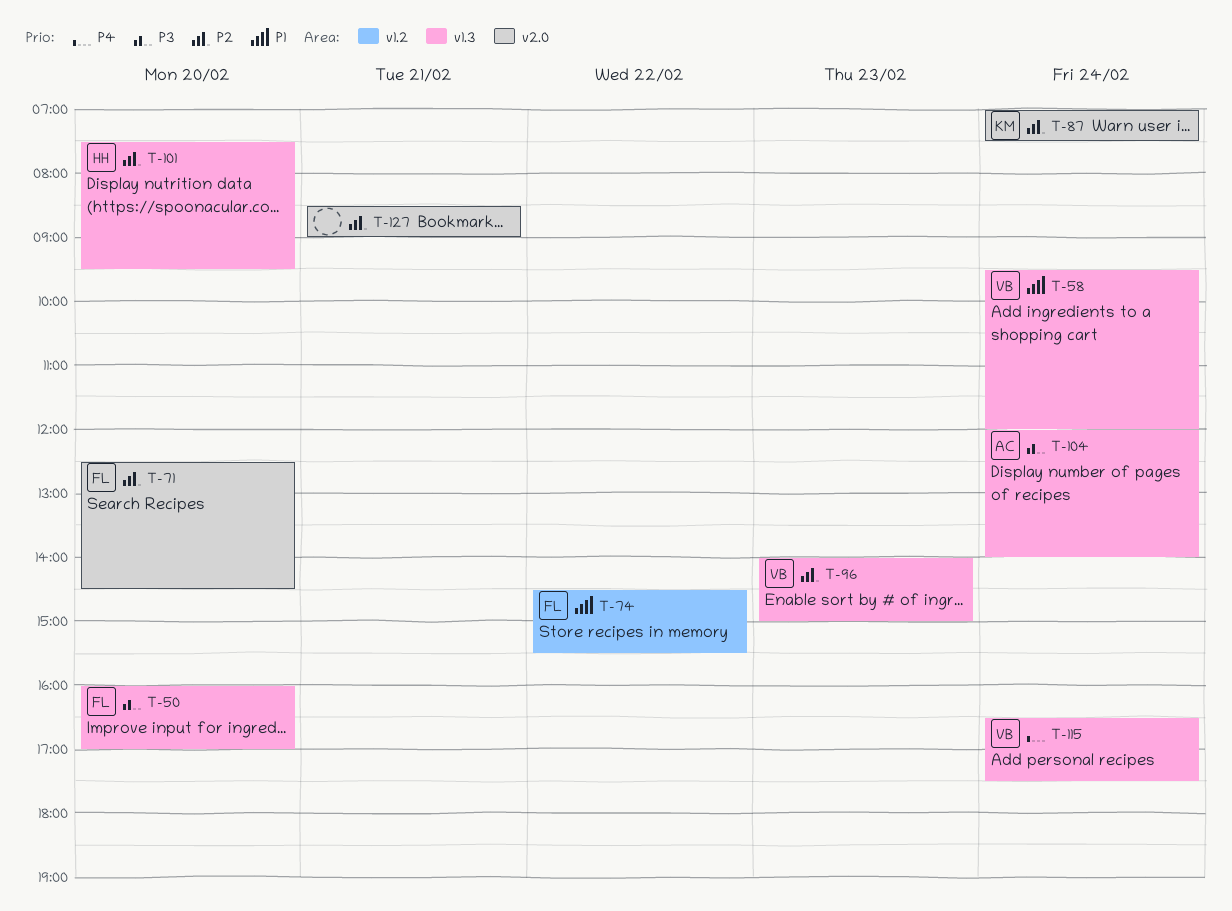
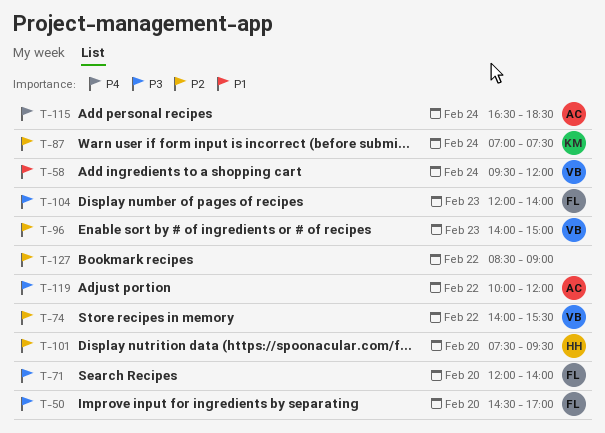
T-50, begins: 16:00 -> 14:30
T-71, priority: P2 -> P3
T-71, begins: 12:30 -> 12:00
T-71, ends: 14:30 -> 14:00
T-74, owner: FL -> VB
T-74, priority: P1 -> P2
T-74, begins: 14:30 -> 14:00
T-104, owner: AC -> FL
T-104, day: Feb 24 -> Feb 23
T-115, owner: VB -> AC
T-115, ends: 17:30 -> 18:30
T-119: none -> present
T-127, day: Feb 21 -> Feb 22

